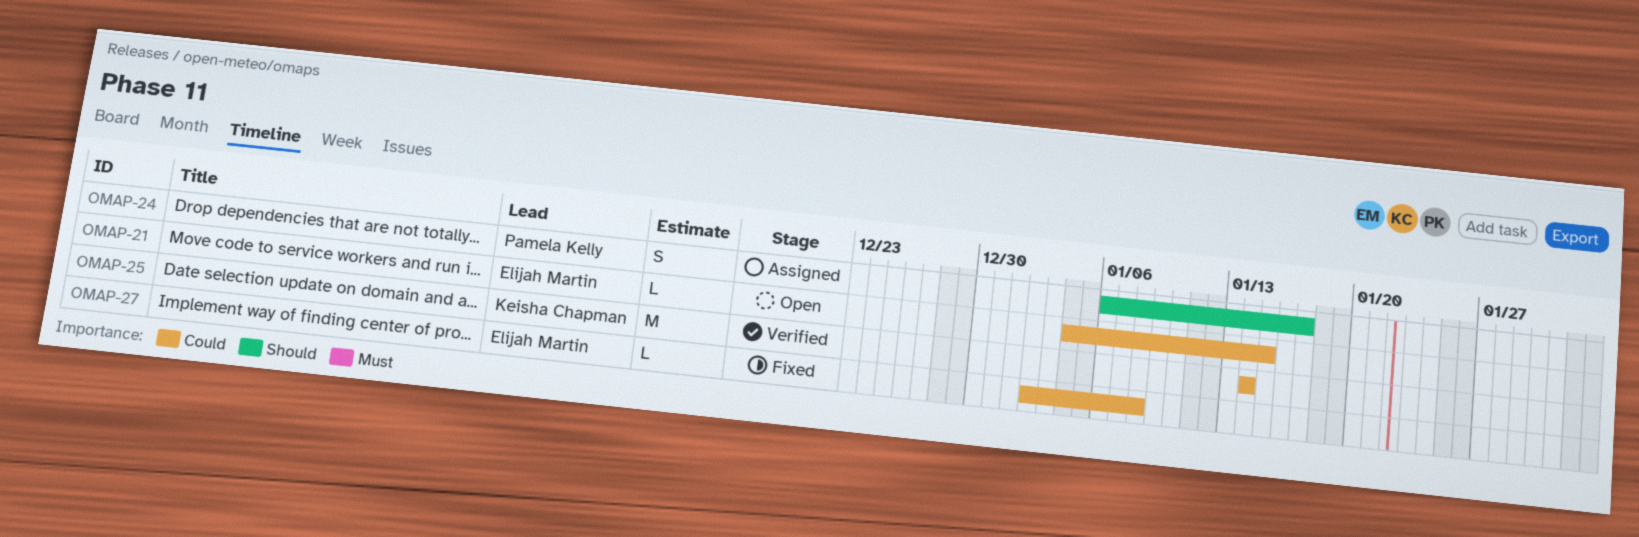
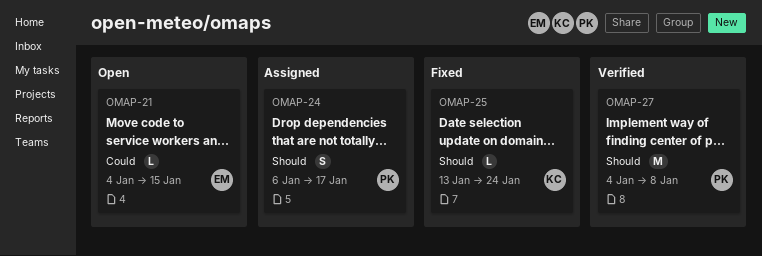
OMAP-25, status: Verified -> Fixed
OMAP-25, priority: Could -> Should
OMAP-25, estimate: M -> L
OMAP-25, start: Jan 14 -> Jan 13
OMAP-25, due: Jan 14 -> Jan 24
OMAP-27, status: Fixed -> Verified
OMAP-27, owner: Elijah Martin -> Pamela Kelly
OMAP-27, priority: Could -> Should
OMAP-27, estimate: L -> M
OMAP-27, start: Jan 2 -> Jan 4

